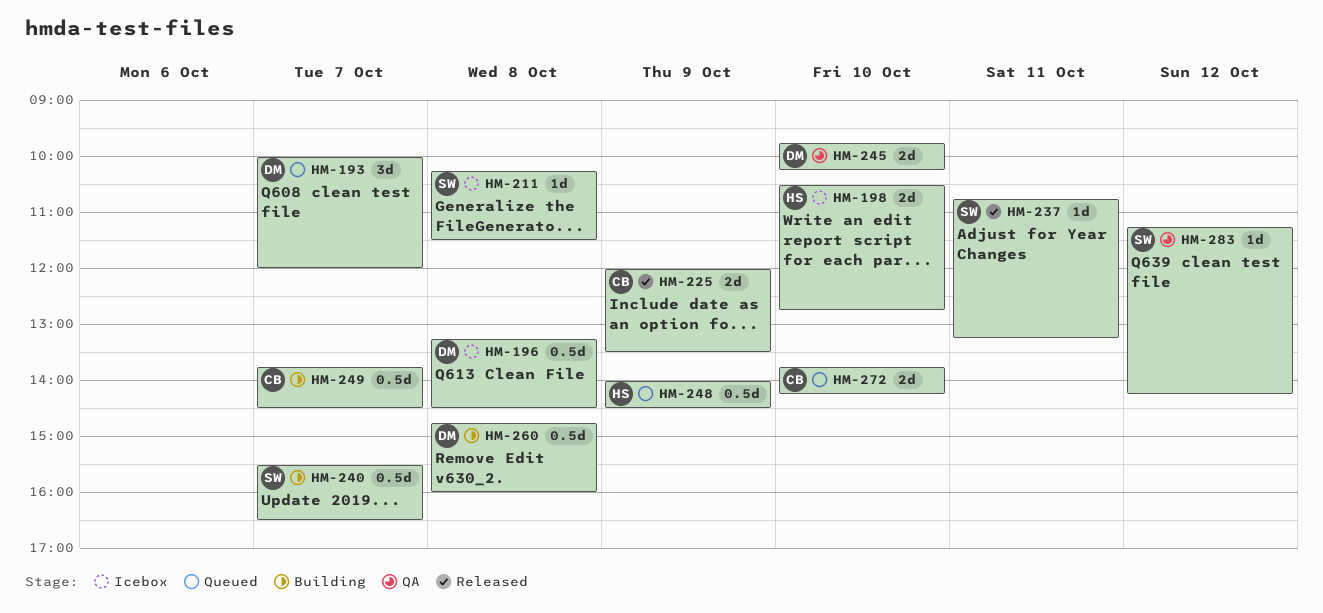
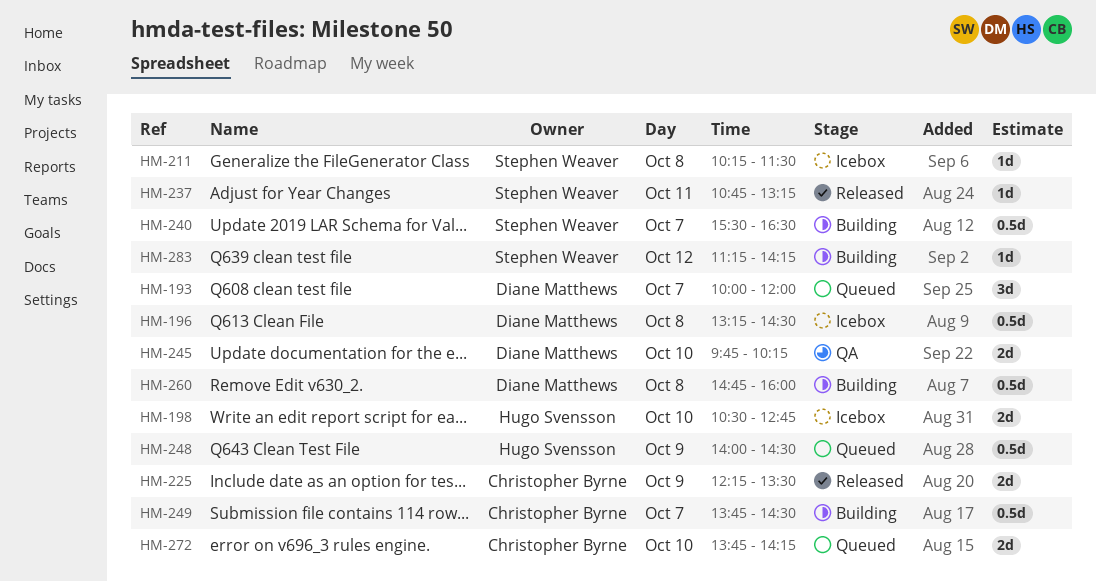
HM-225, begins: 12:00 -> 12:15
HM-283, status: QA -> Building

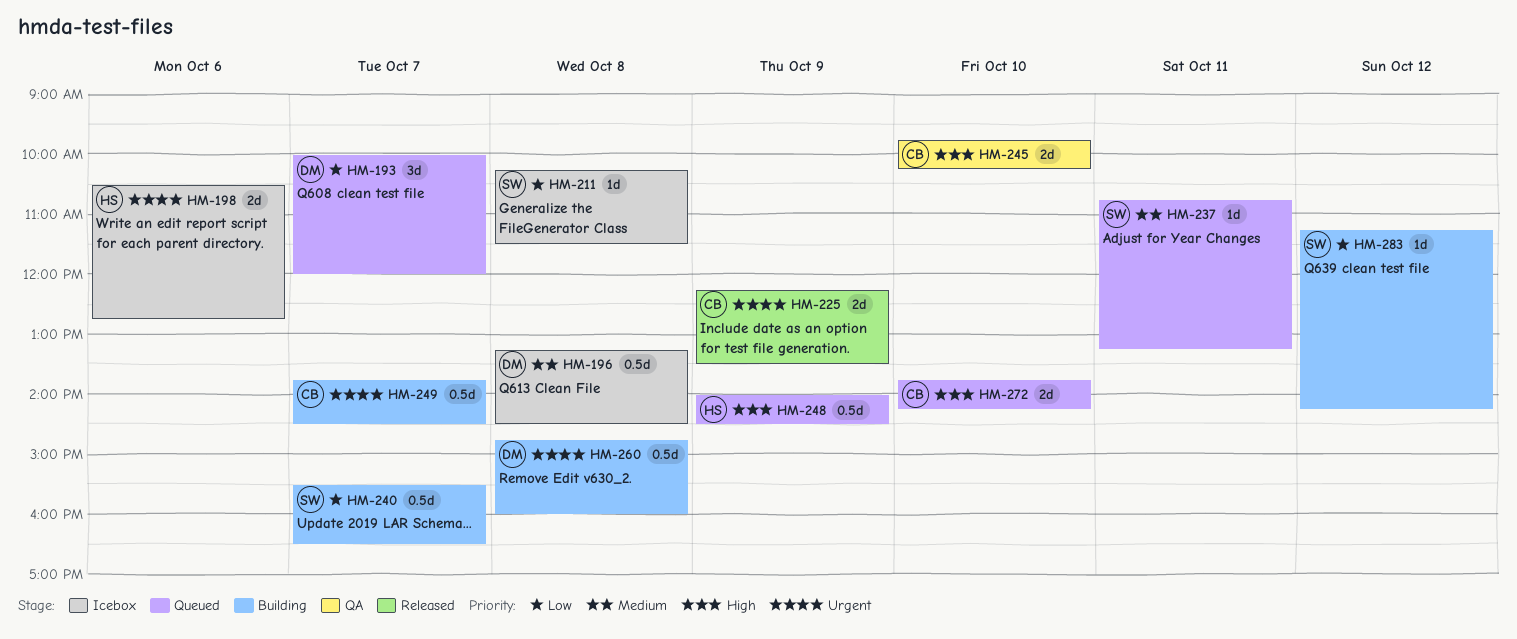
HM-198, day: Oct 10 -> Oct 6
HM-237, status: Released -> Queued
HM-245, owner: Diane Matthews -> Christopher Byrne

